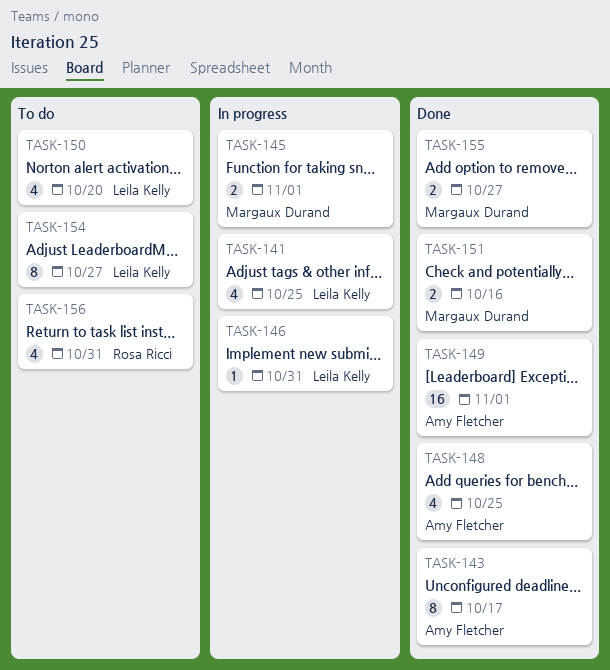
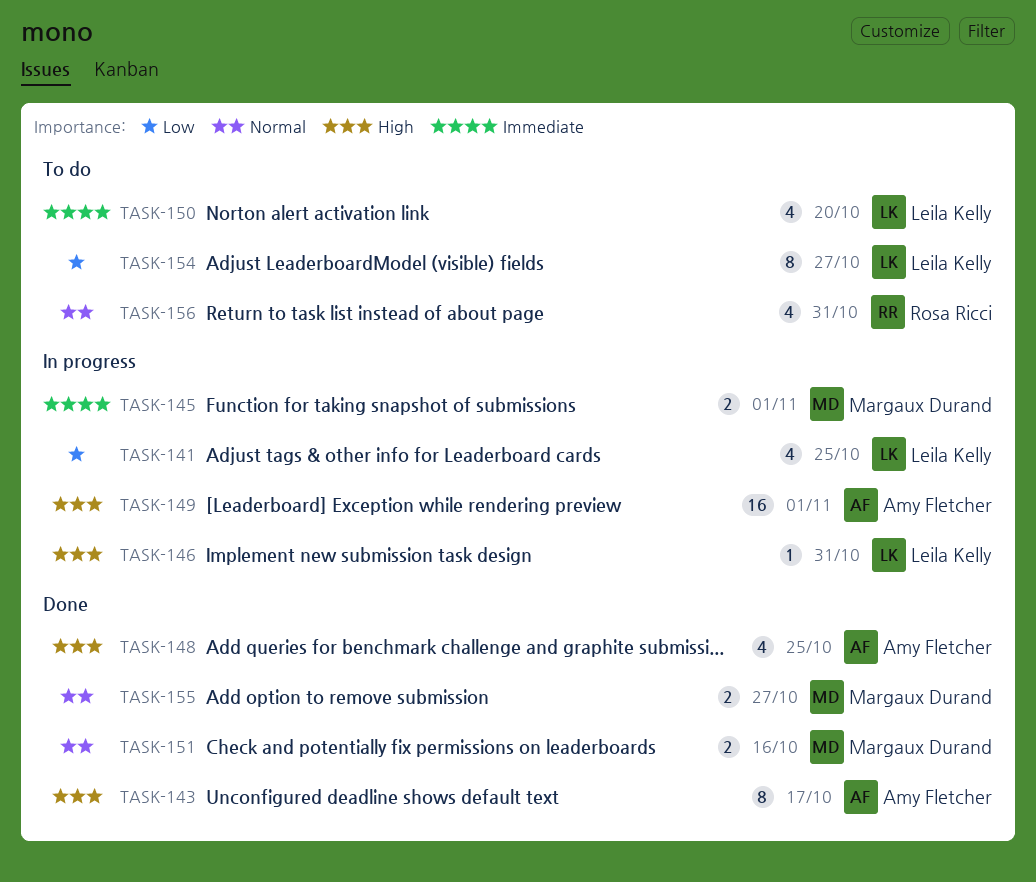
TASK-149, status: Done -> In progress

